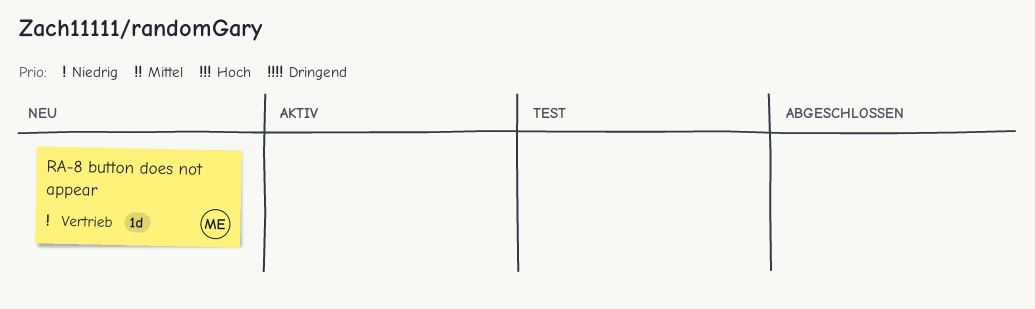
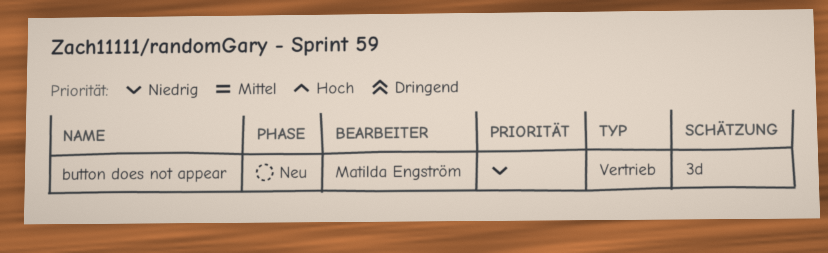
button does not appear, estimate: 1d -> 3d

